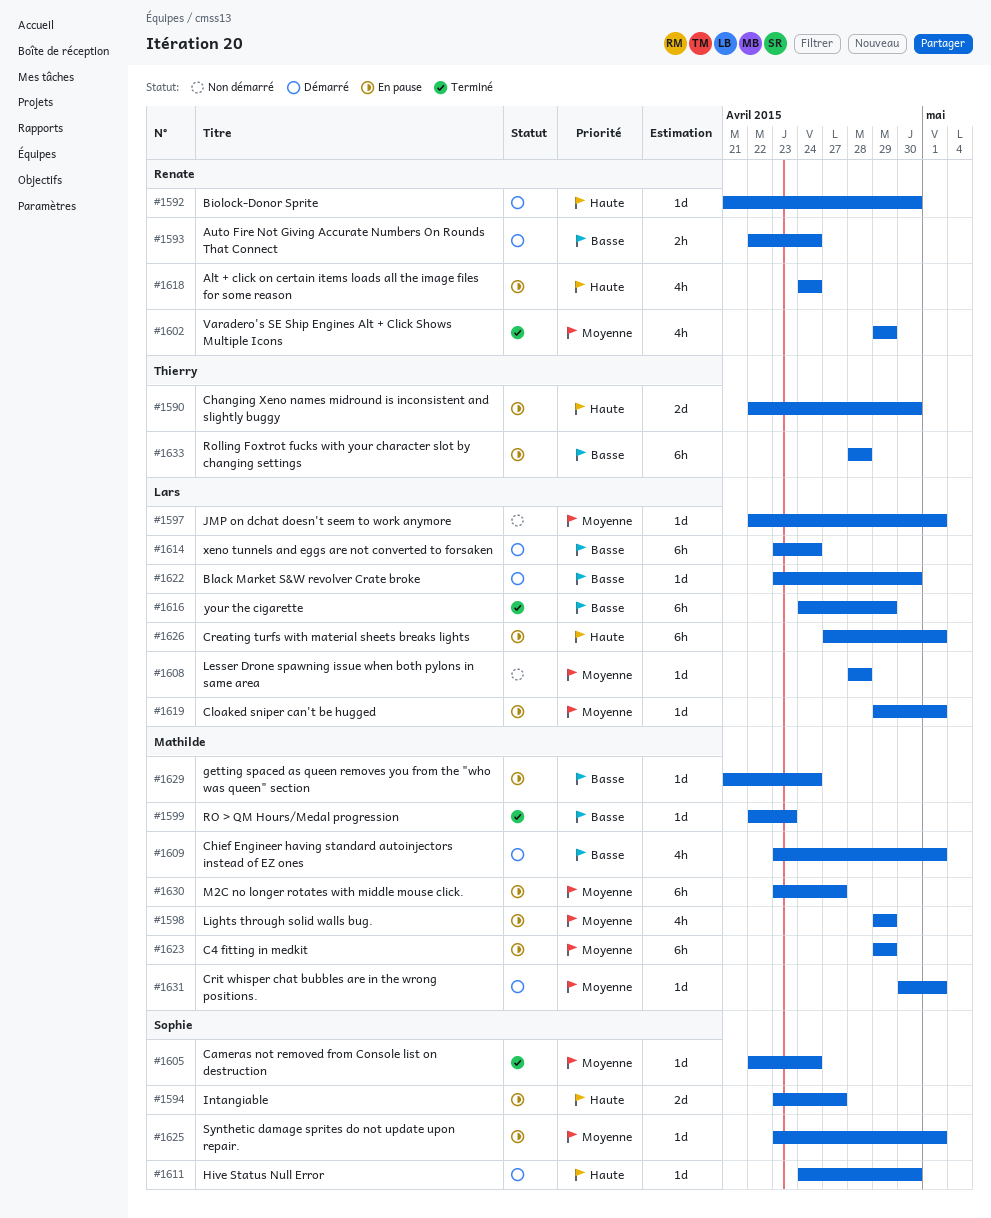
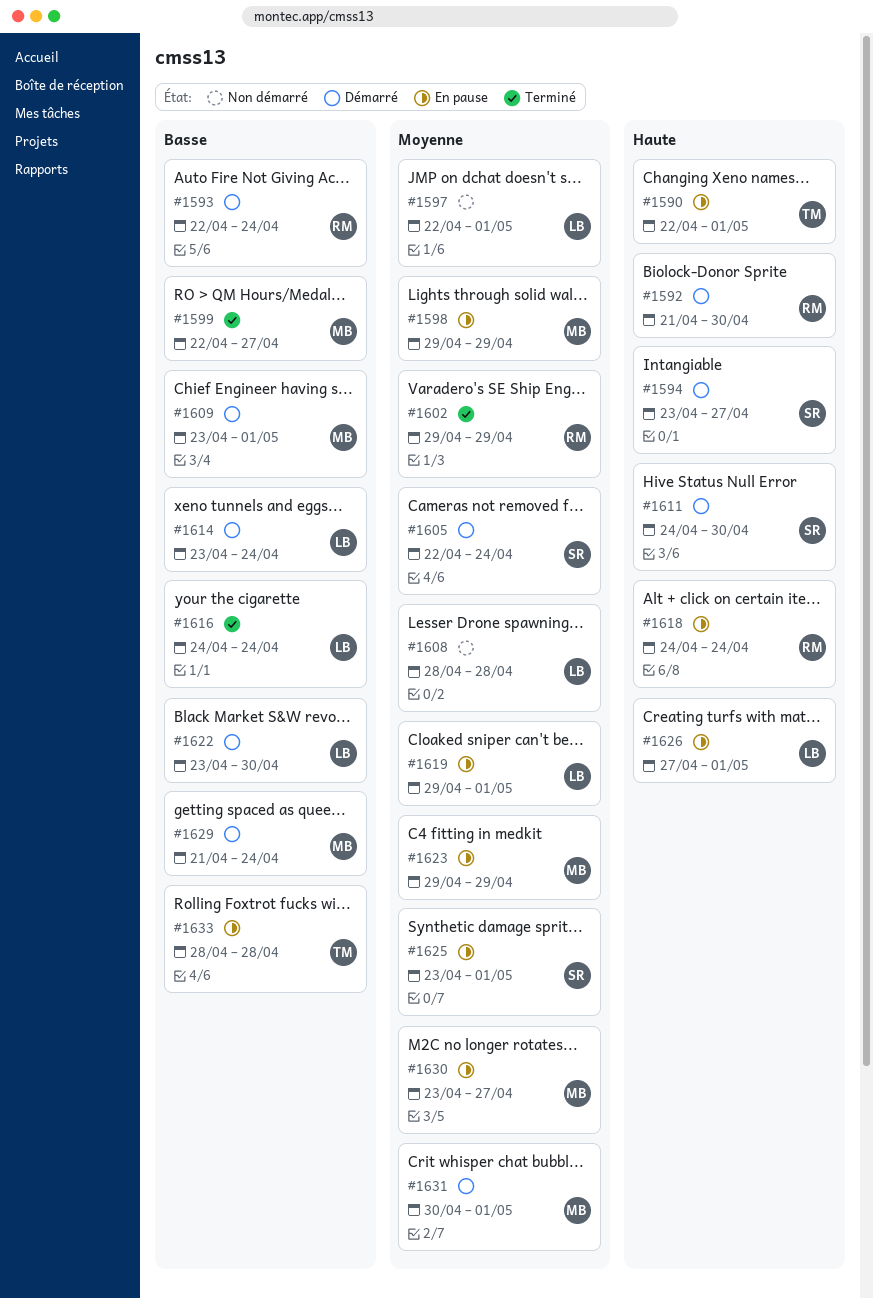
#1590, due: Apr 30 -> May 1
#1594, status: En pause -> Démarré
#1599, due: Apr 23 -> Apr 27
#1605, status: Terminé -> Démarré
#1616, due: Apr 29 -> Apr 24
#1629, status: En pause -> Démarré

